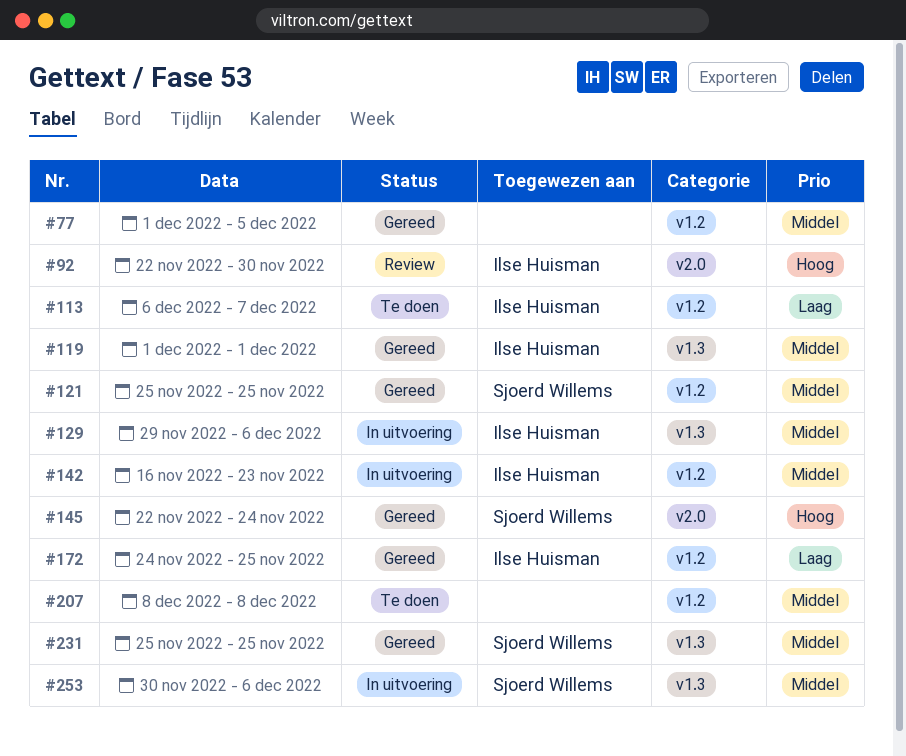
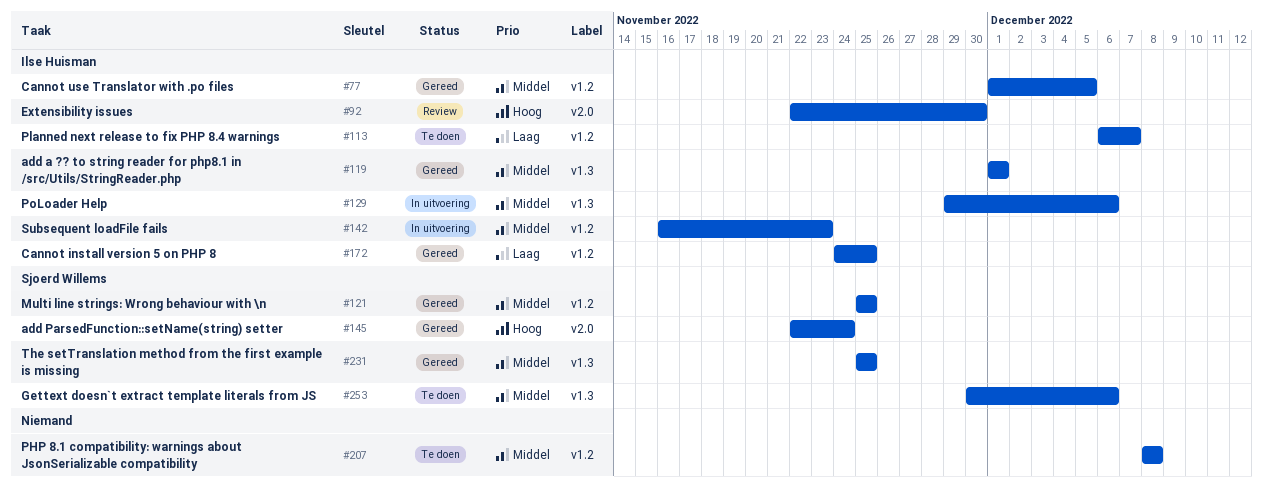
#77, owner: none -> Ilse Huisman
#253, status: In uitvoering -> Te doen

